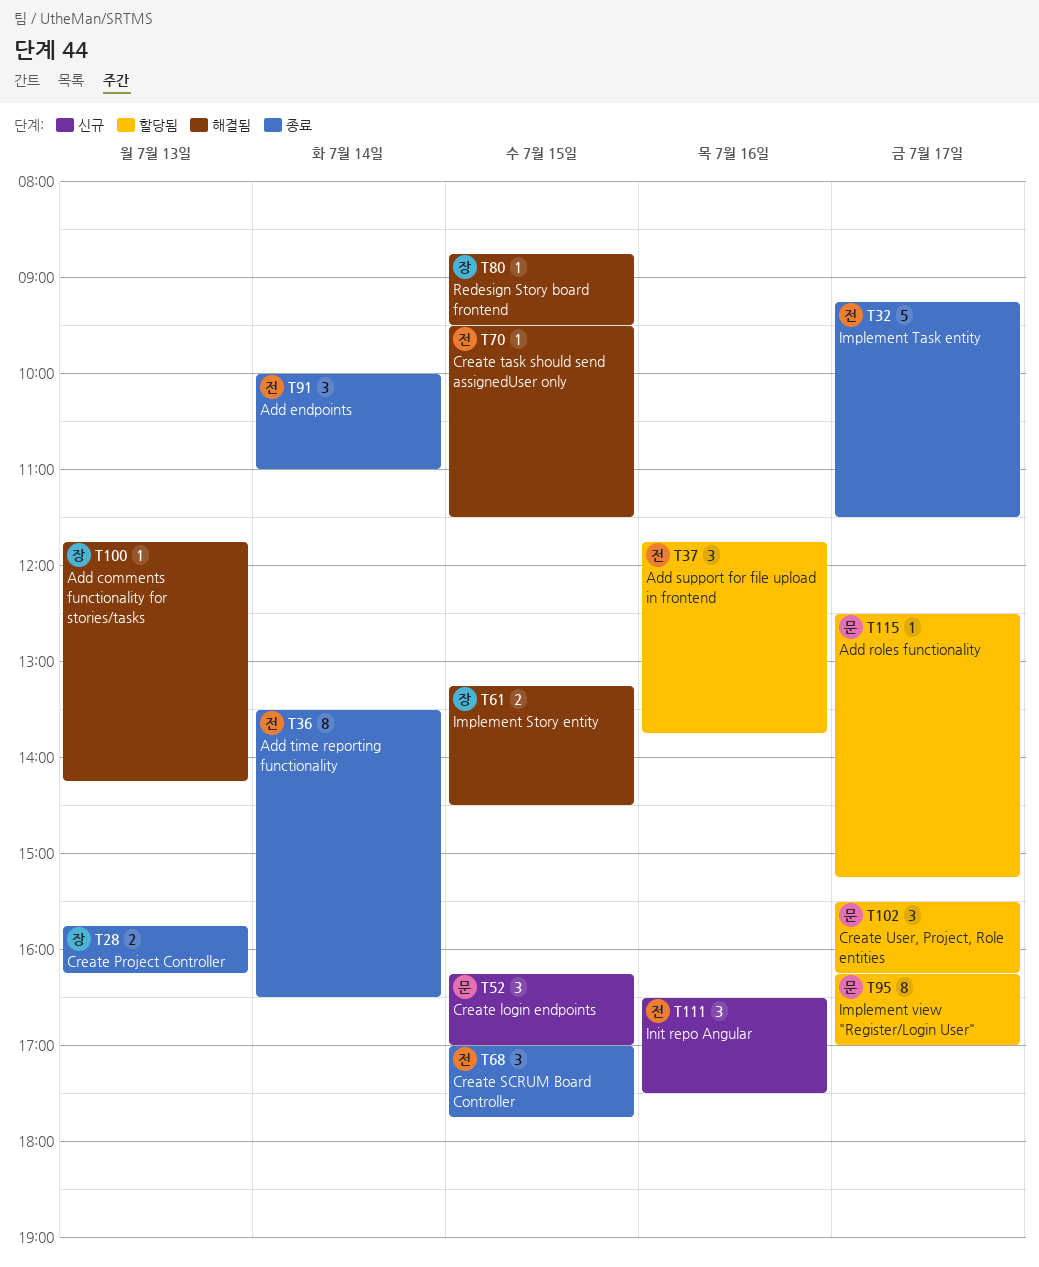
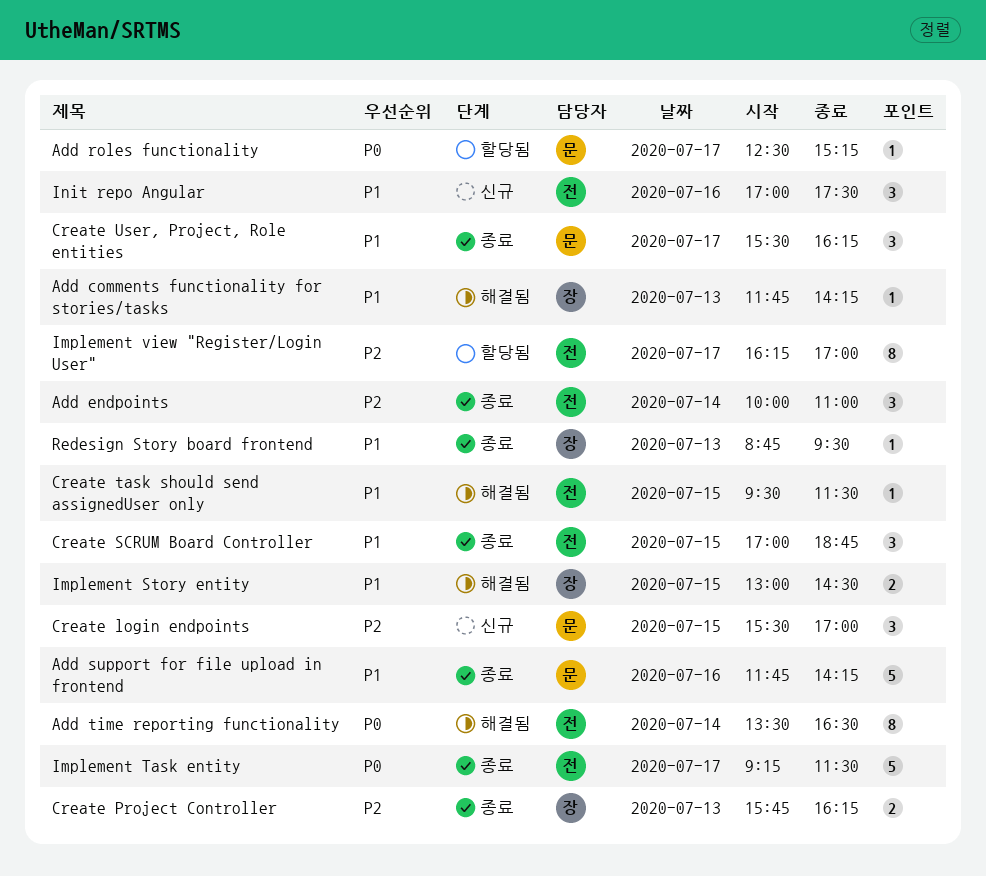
Add support for file upload in frontend, status: 할당됨 -> 종료
Add support for file upload in frontend, owner: 전 -> 문
Add support for file upload in frontend, estimate: 3 -> 5
Add support for file upload in frontend, ends: 13:45 -> 14:15
Add time reporting functionality, status: 종료 -> 해결됨
Create login endpoints, begins: 16:15 -> 15:30
Create SCRUM Board Controller, ends: 17:45 -> 18:45
Create User, Project, Role entities, status: 할당됨 -> 종료
Implement Story entity, begins: 13:15 -> 13:00
Implement view "Register/Login User", owner: 문 -> 전
Init repo Angular, begins: 16:30 -> 17:00
Redesign Story board frontend, status: 해결됨 -> 종료
Redesign Story board frontend, day: Jul 15 -> Jul 13

